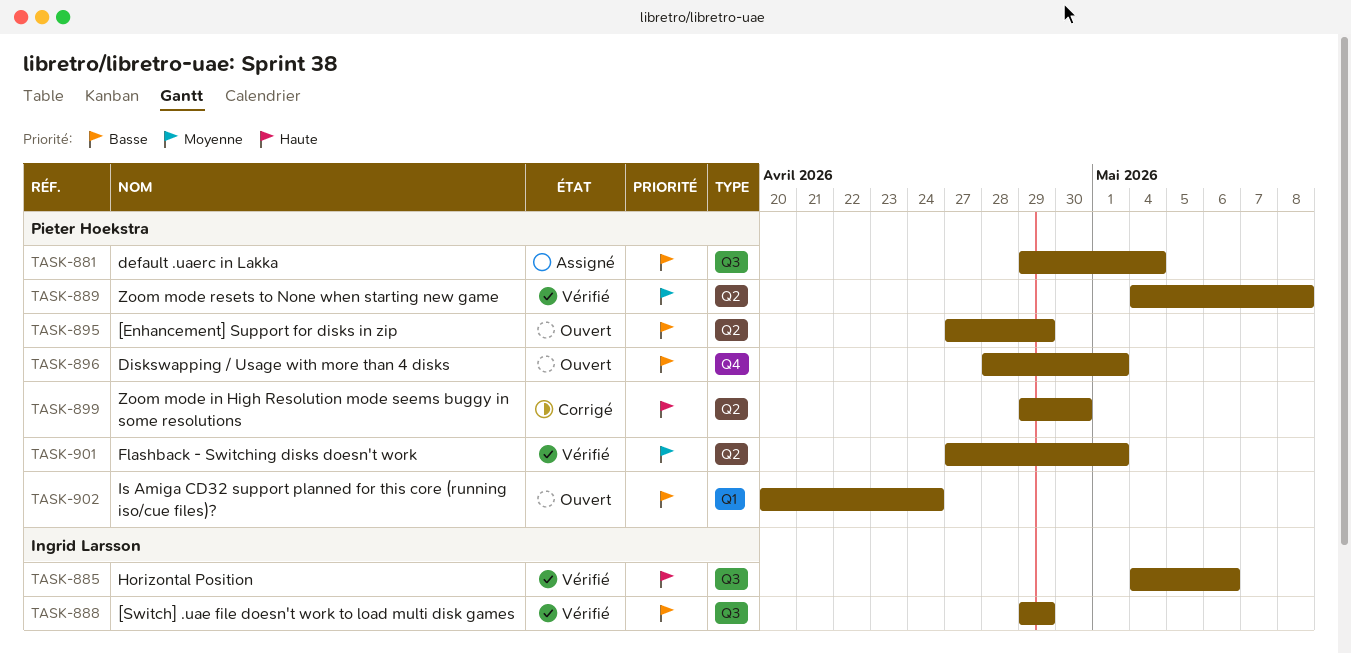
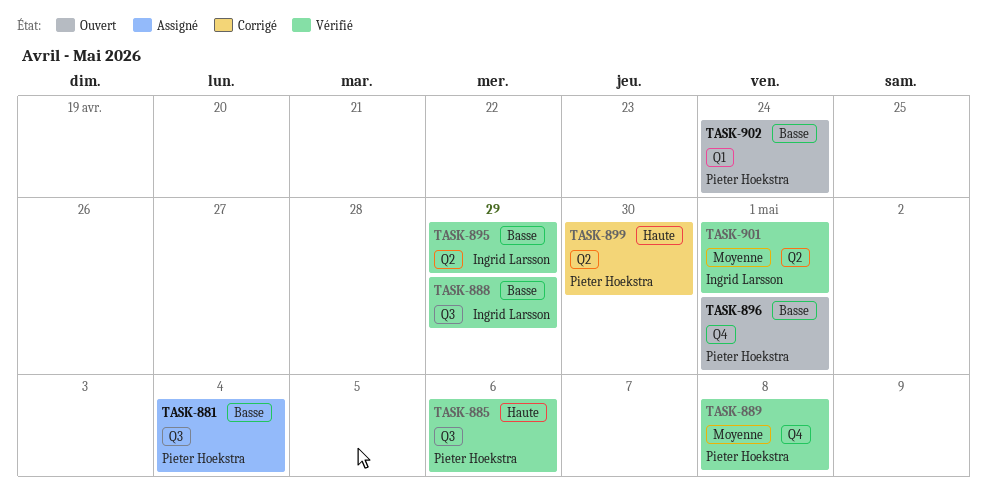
TASK-885, owner: Ingrid Larsson -> Pieter Hoekstra
TASK-889, label: Q2 -> Q4
TASK-895, status: Ouvert -> Vérifié
TASK-895, owner: Pieter Hoekstra -> Ingrid Larsson
TASK-901, owner: Pieter Hoekstra -> Ingrid Larsson

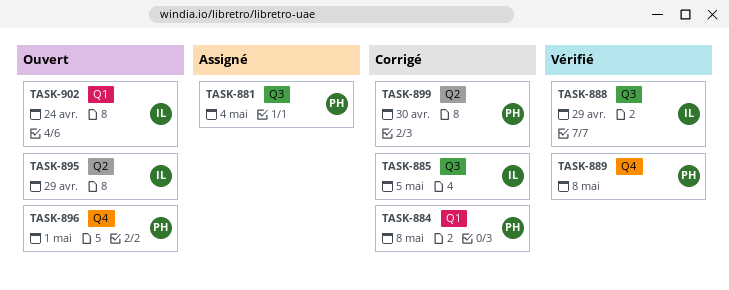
TASK-884: none -> present
TASK-885, status: Vérifié -> Corrigé
TASK-885, owner: Pieter Hoekstra -> Ingrid Larsson
TASK-885, due: May 6 -> May 5
TASK-895, status: Vérifié -> Ouvert
TASK-901: present -> none
TASK-902, owner: Pieter Hoekstra -> Ingrid Larsson

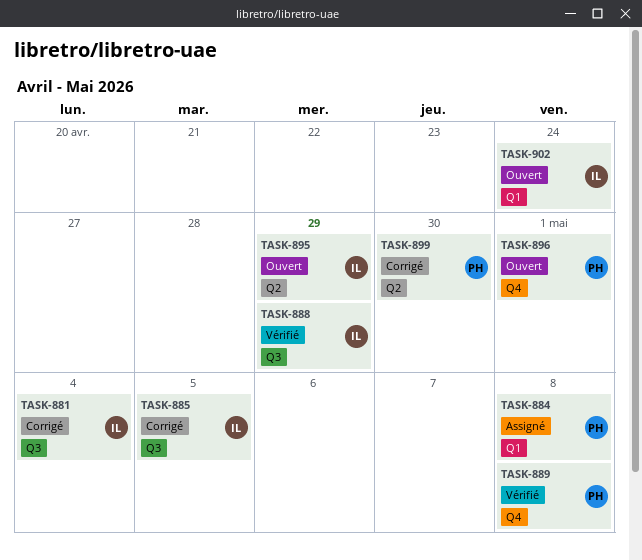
TASK-881, status: Assigné -> Corrigé
TASK-881, owner: PH -> IL
TASK-884, status: Corrigé -> Assigné

